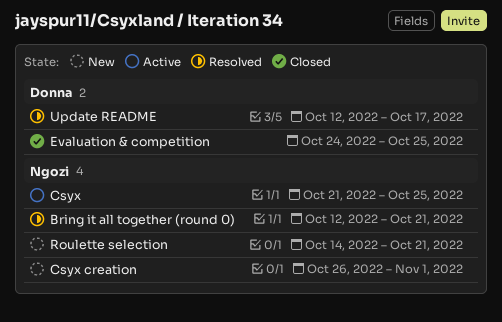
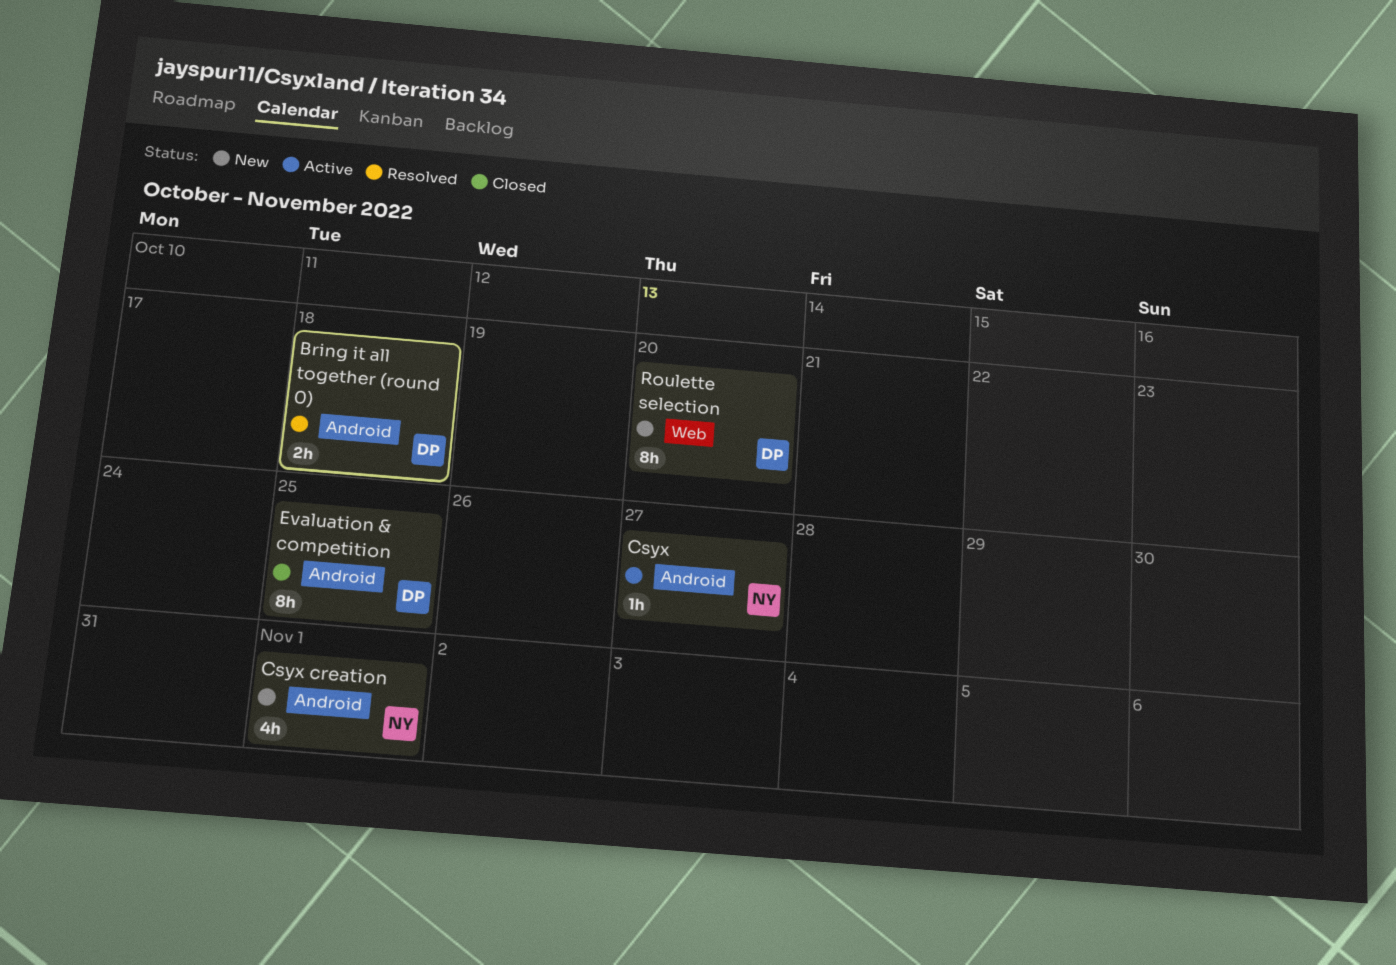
Bring it all together (round 0), owner: Ngozi -> Donna
Bring it all together (round 0), due: Oct 21 -> Oct 18
Csyx, due: Oct 25 -> Oct 27
Roulette selection, owner: Ngozi -> Donna
Roulette selection, due: Oct 21 -> Oct 20
Update README: present -> none

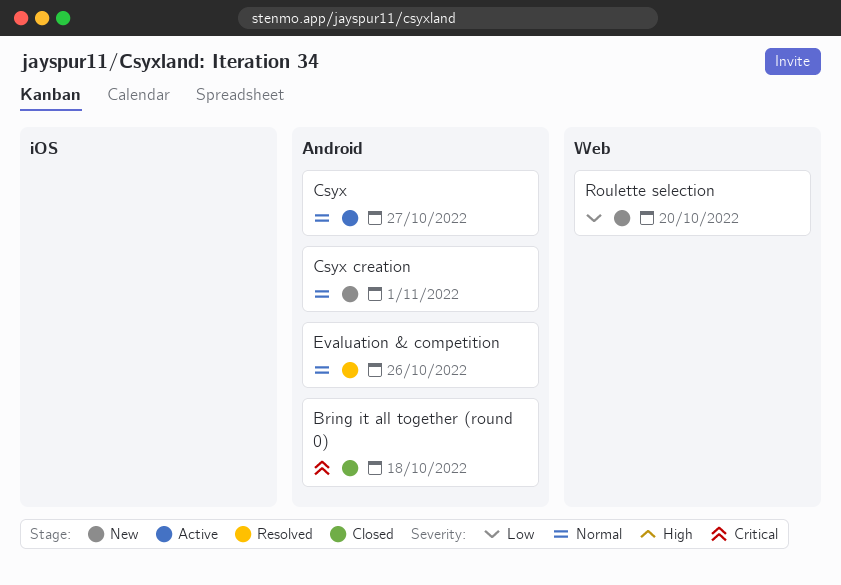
Bring it all together (round 0), status: Resolved -> Closed
Evaluation & competition, status: Closed -> Resolved
Evaluation & competition, due: Oct 25 -> Oct 26

